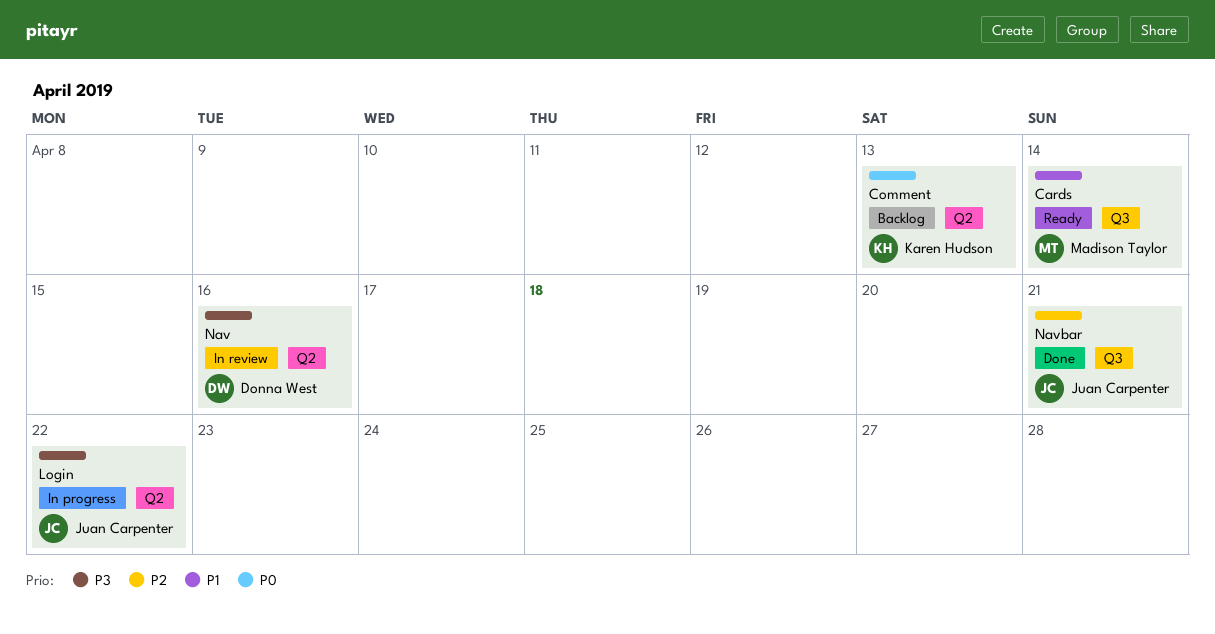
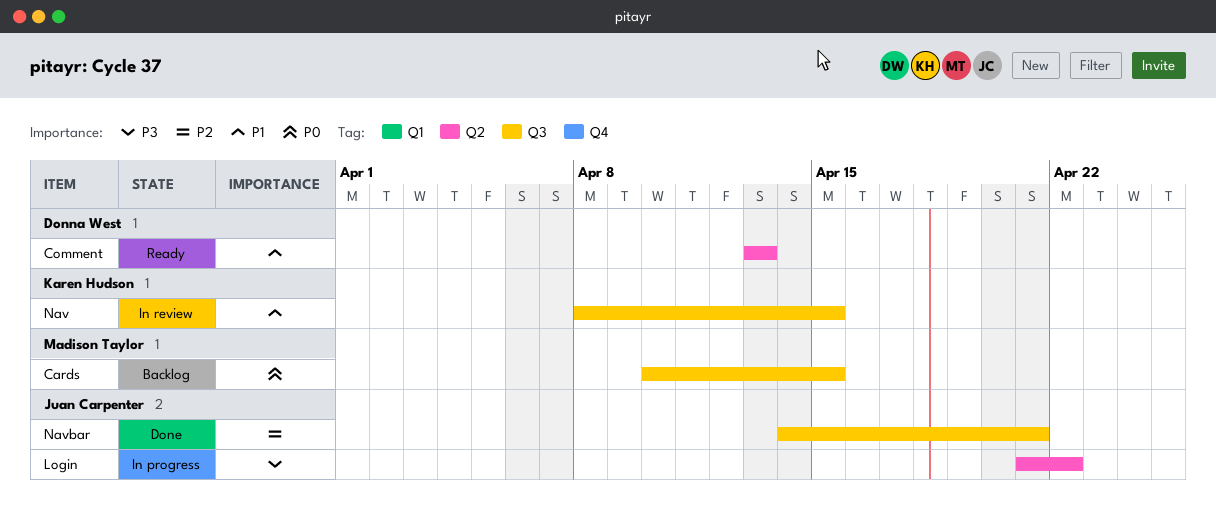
Cards, status: Ready -> Backlog
Cards, priority: P1 -> P0
Cards, due: Apr 14 -> Apr 15
Comment, status: Backlog -> Ready
Comment, owner: Karen Hudson -> Donna West
Comment, priority: P0 -> P1
Nav, owner: Donna West -> Karen Hudson
Nav, priority: P3 -> P1
Nav, label: Q2 -> Q3
Nav, due: Apr 16 -> Apr 15

